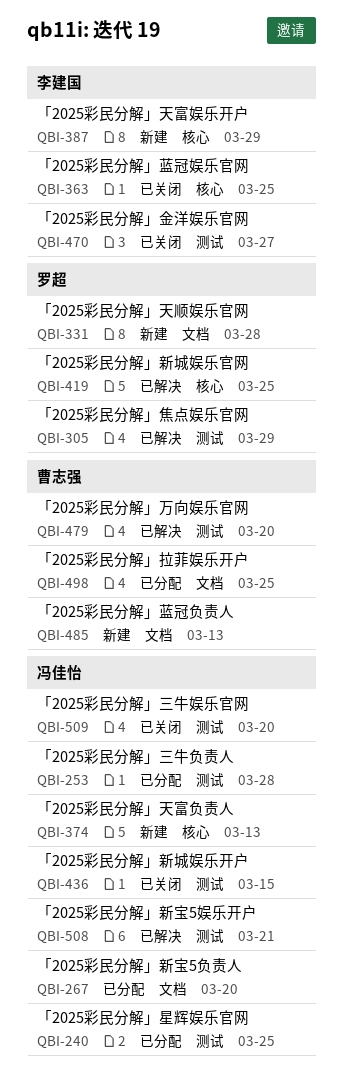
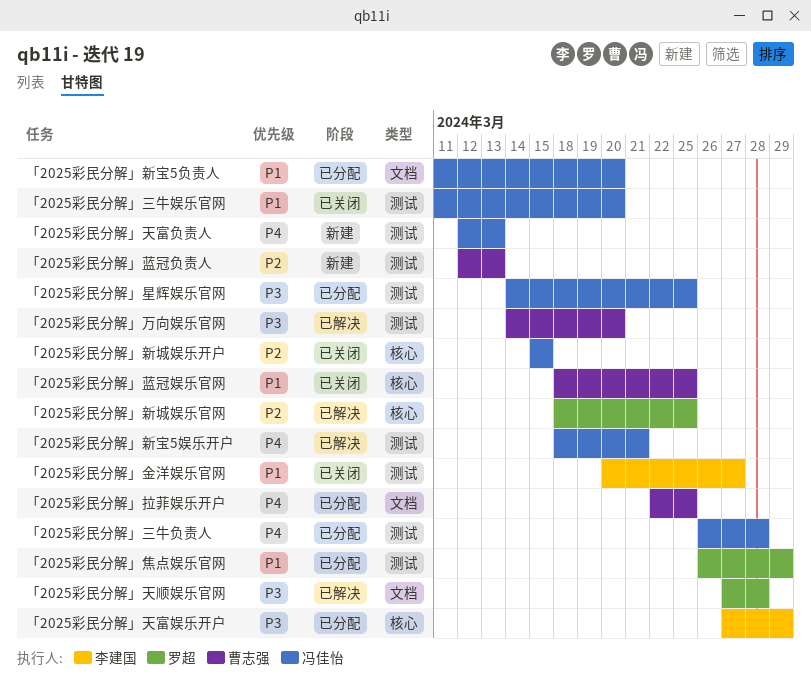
「2025彩民分解」天富娱乐开户, status: 新建 -> 已分配
「2025彩民分解」天富负责人, label: 核心 -> 测试
「2025彩民分解」天顺娱乐官网, status: 新建 -> 已解决
「2025彩民分解」新城娱乐开户, label: 测试 -> 核心
「2025彩民分解」焦点娱乐官网, status: 已解决 -> 已分配
「2025彩民分解」蓝冠娱乐官网, owner: 李建国 -> 曹志强
「2025彩民分解」蓝冠负责人, label: 文档 -> 测试

